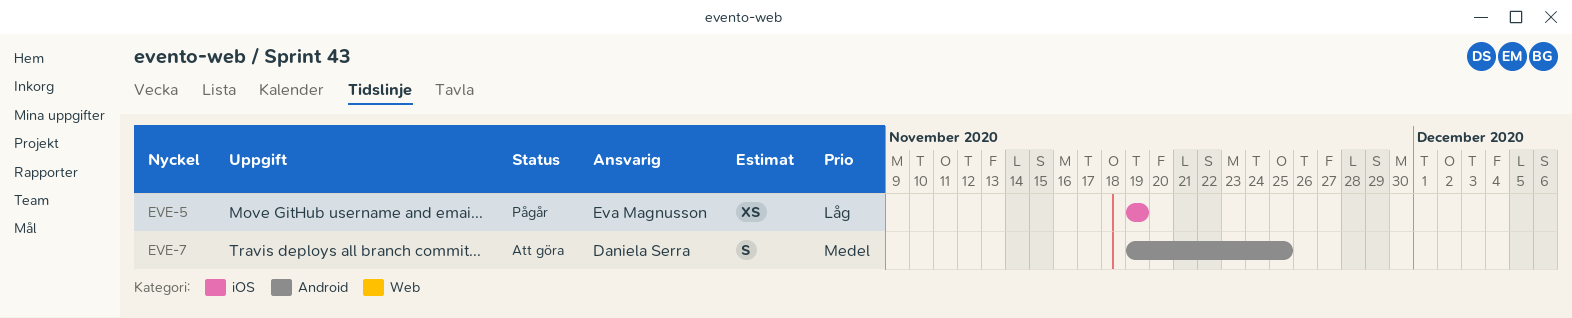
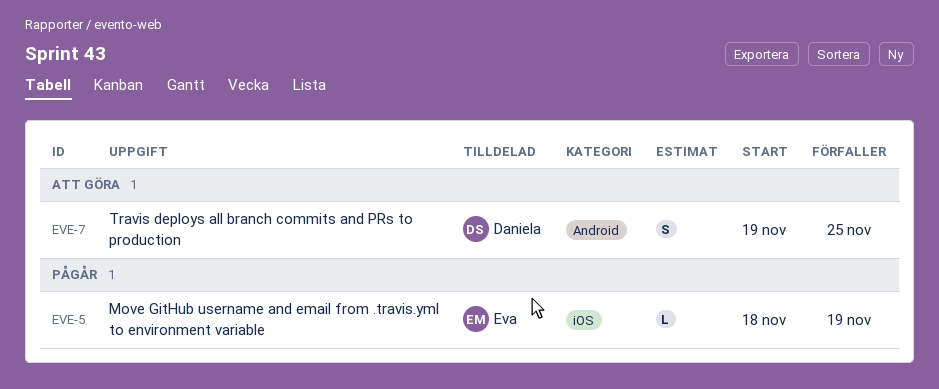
EVE-5, estimate: XS -> L
EVE-5, start: Nov 19 -> Nov 18

